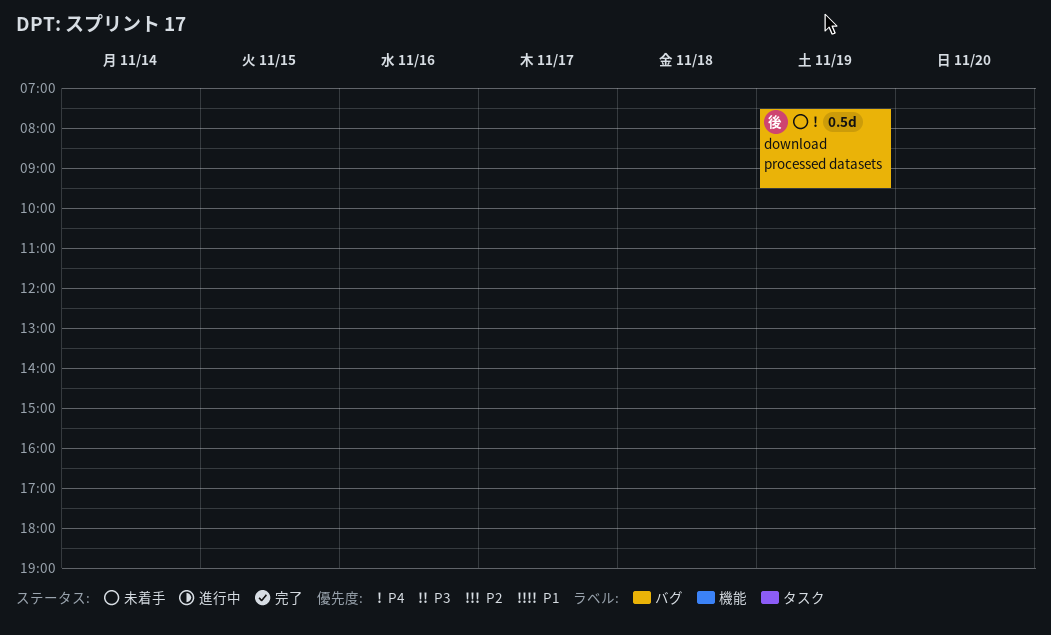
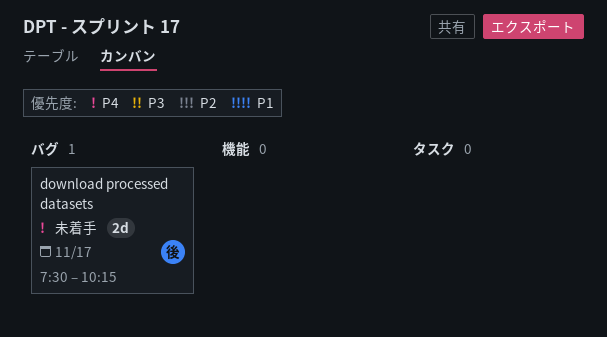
download processed datasets, estimate: 0.5d -> 2d
download processed datasets, day: Nov 19 -> Nov 17
download processed datasets, ends: 09:30 -> 10:15

